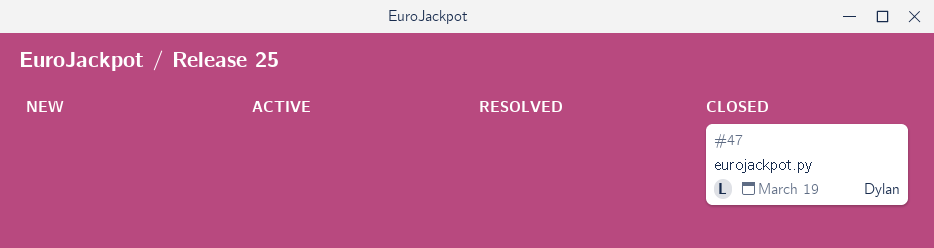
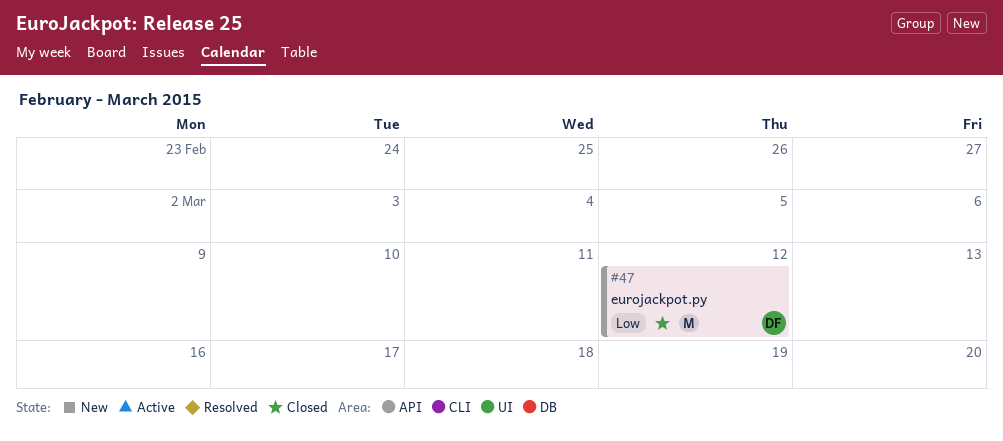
#47, estimate: L -> M
#47, due: Mar 19 -> Mar 12

